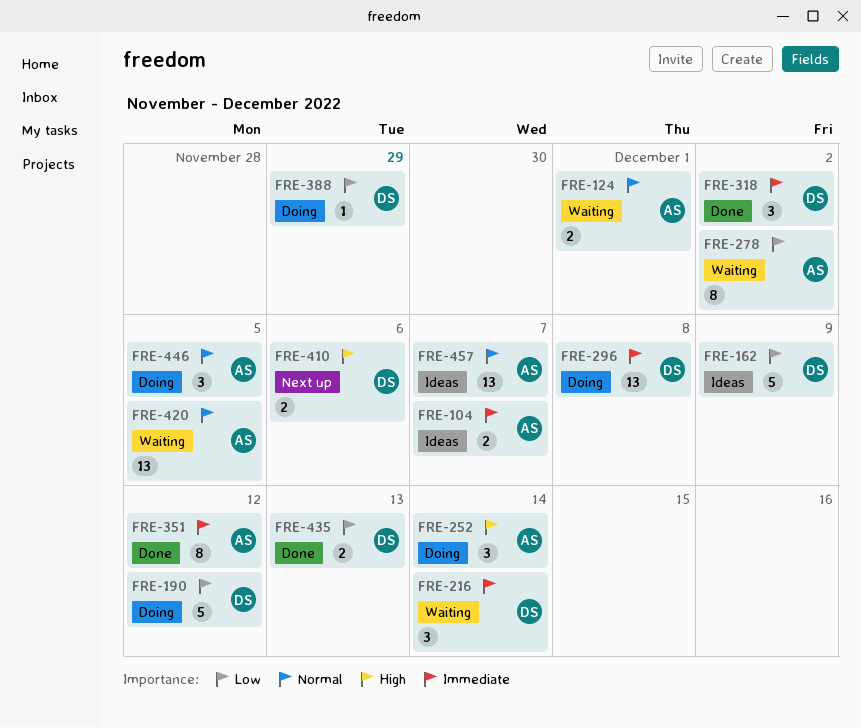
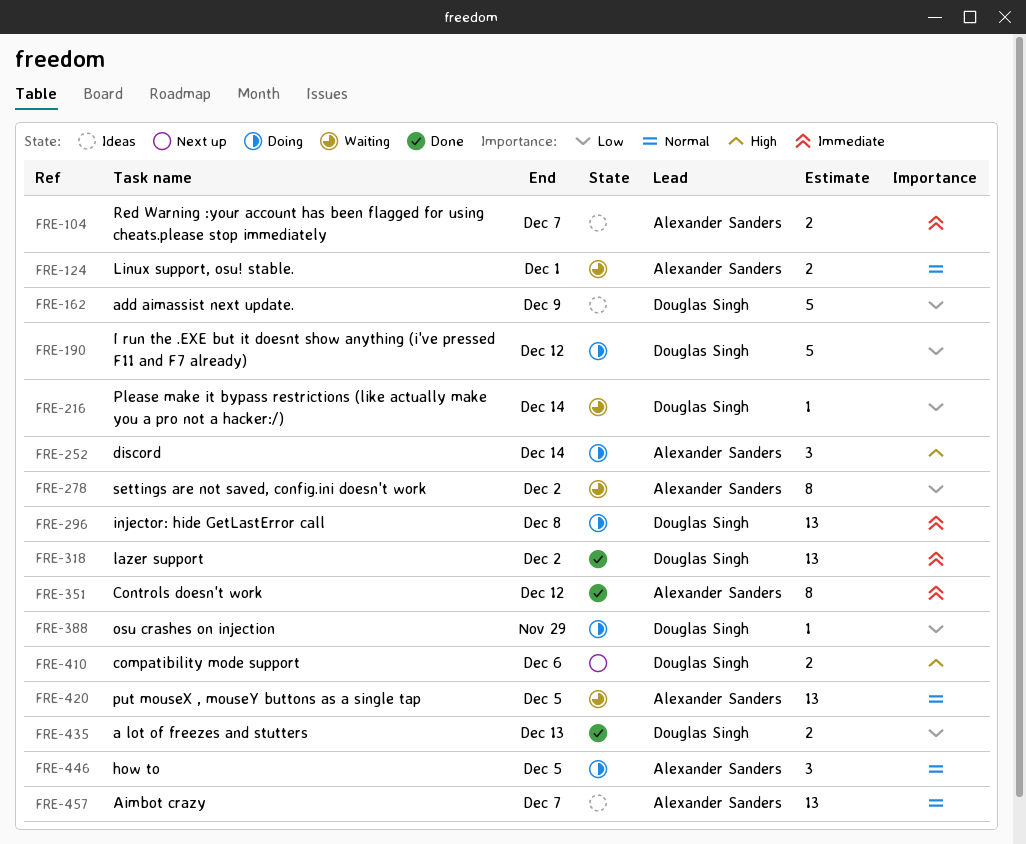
FRE-216, priority: Immediate -> Low
FRE-216, estimate: 3 -> 1
FRE-318, estimate: 3 -> 13

